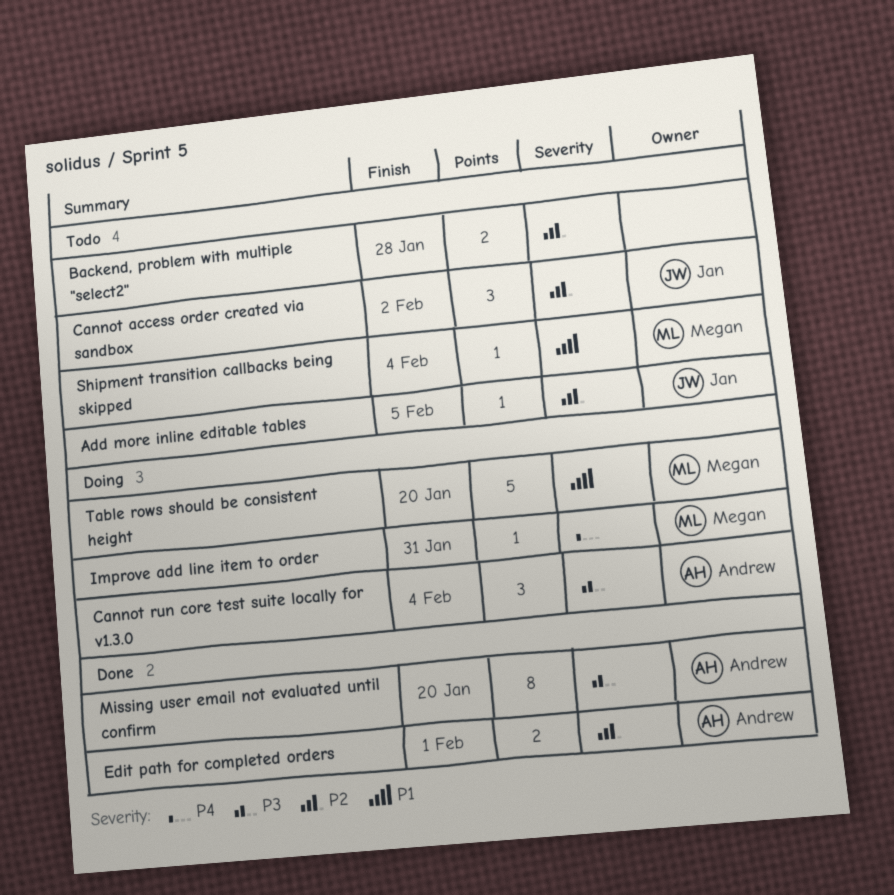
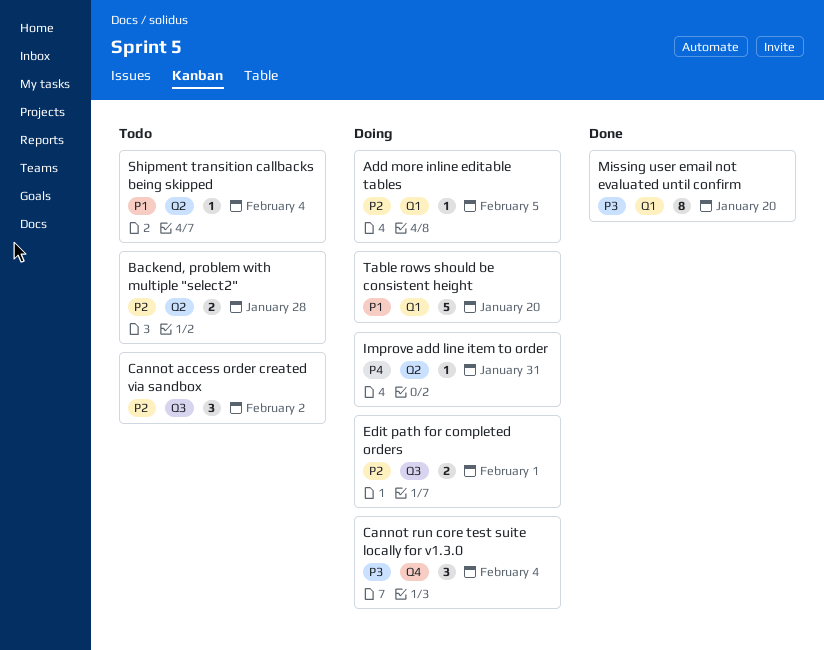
Add more inline editable tables, status: Todo -> Doing
Edit path for completed orders, status: Done -> Doing

